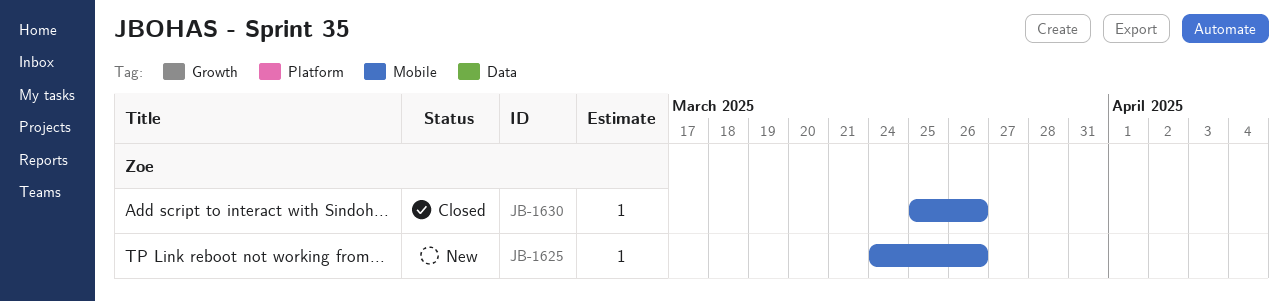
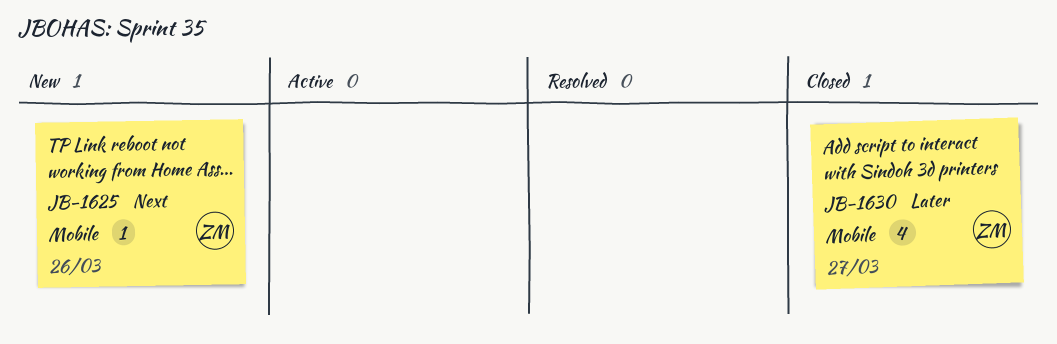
JB-1630, estimate: 1 -> 4
JB-1630, due: Mar 26 -> Mar 27

